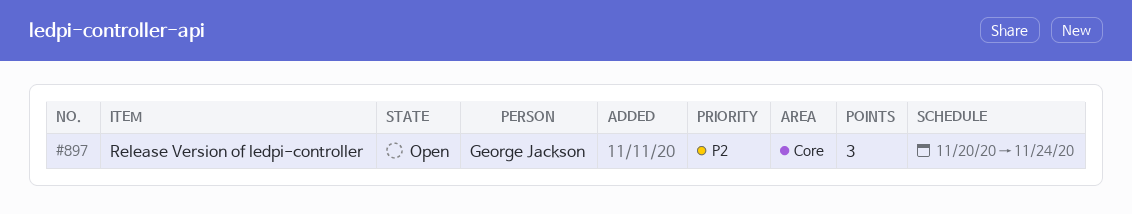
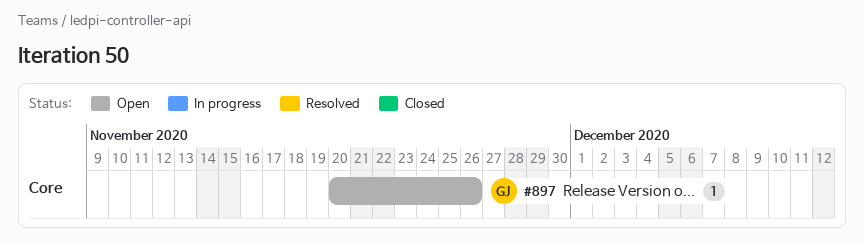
#897, estimate: 3 -> 1
#897, due: Nov 24 -> Nov 26

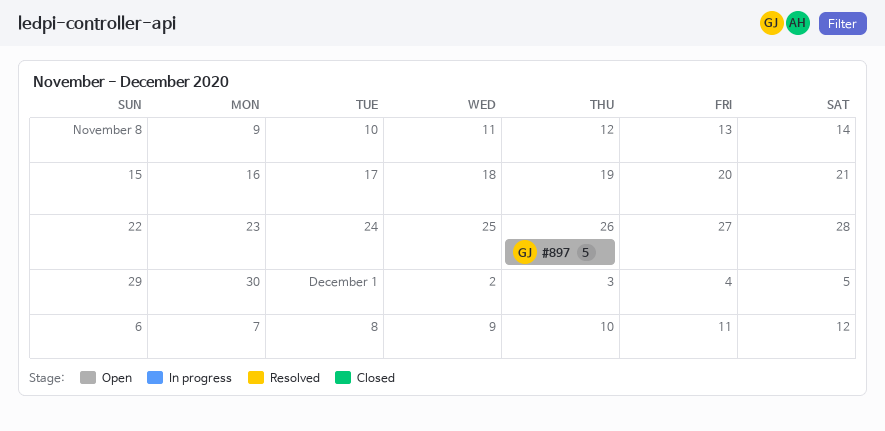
#897, estimate: 1 -> 5
#897, start: Nov 20 -> Nov 26

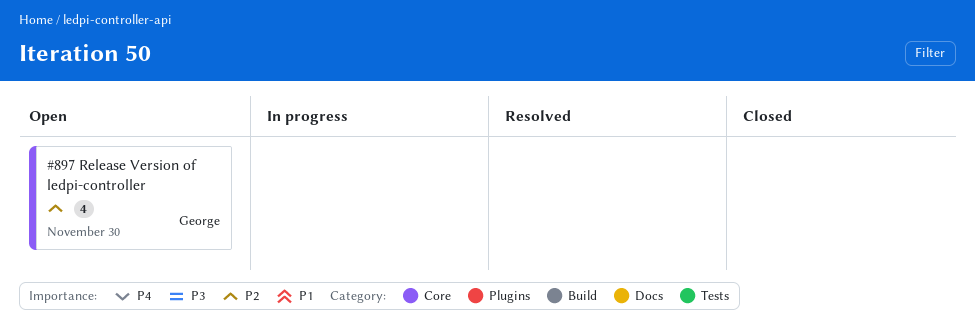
#897, estimate: 5 -> 4
#897, due: Nov 26 -> Nov 30

